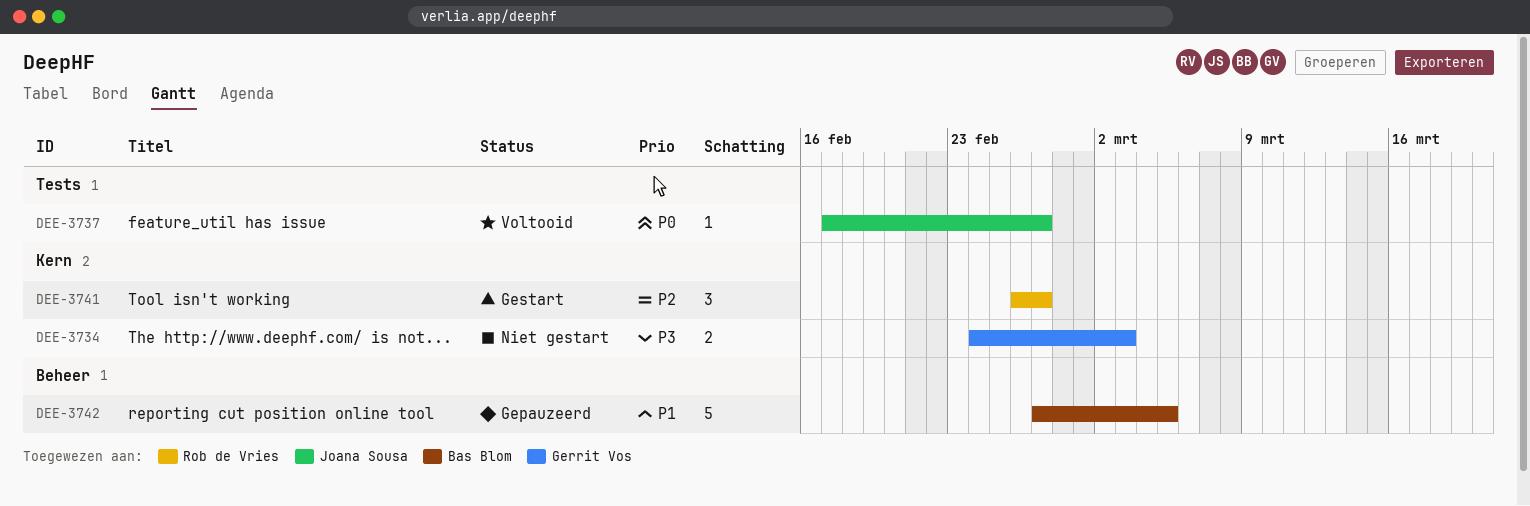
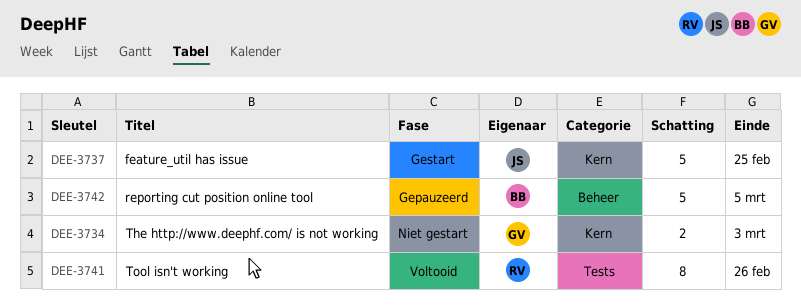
DEE-3737, status: Voltooid -> Gestart
DEE-3737, label: Tests -> Kern
DEE-3737, estimate: 1 -> 5
DEE-3737, due: Feb 27 -> Feb 25
DEE-3741, status: Gestart -> Voltooid
DEE-3741, label: Kern -> Tests
DEE-3741, estimate: 3 -> 8
DEE-3741, due: Feb 27 -> Feb 26

